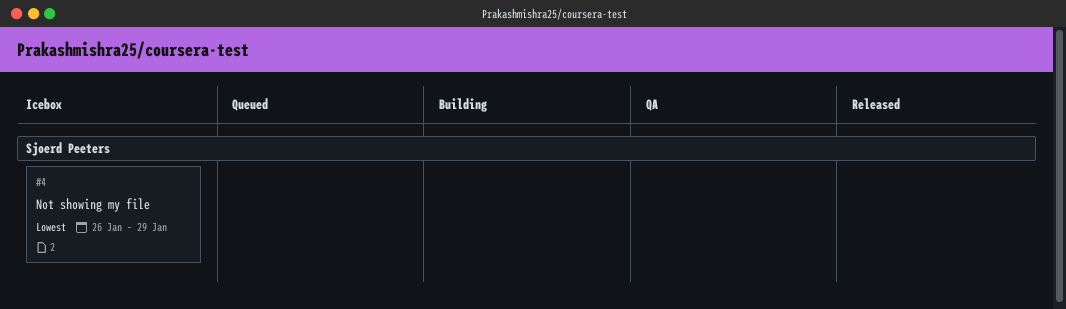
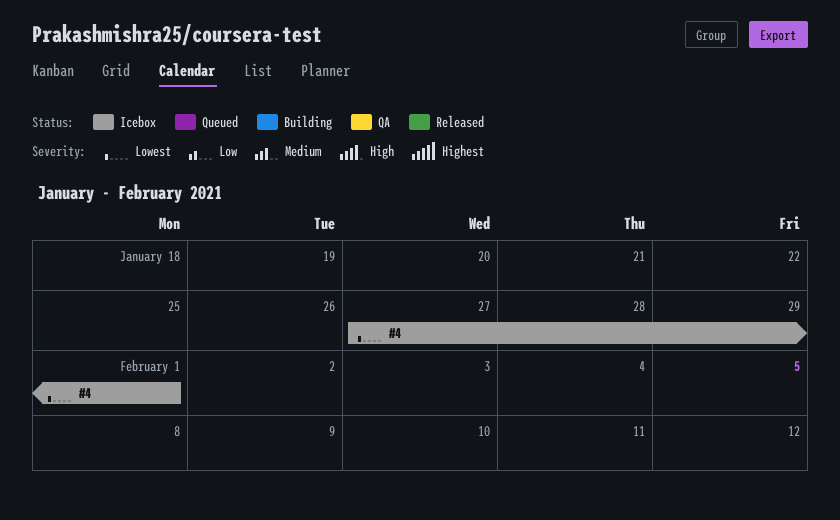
#4, start: Jan 26 -> Jan 27
#4, due: Jan 29 -> Feb 1

